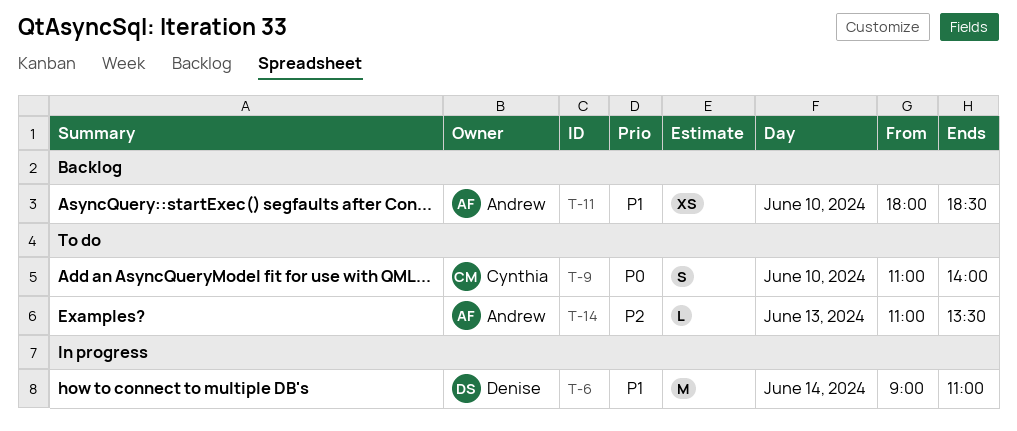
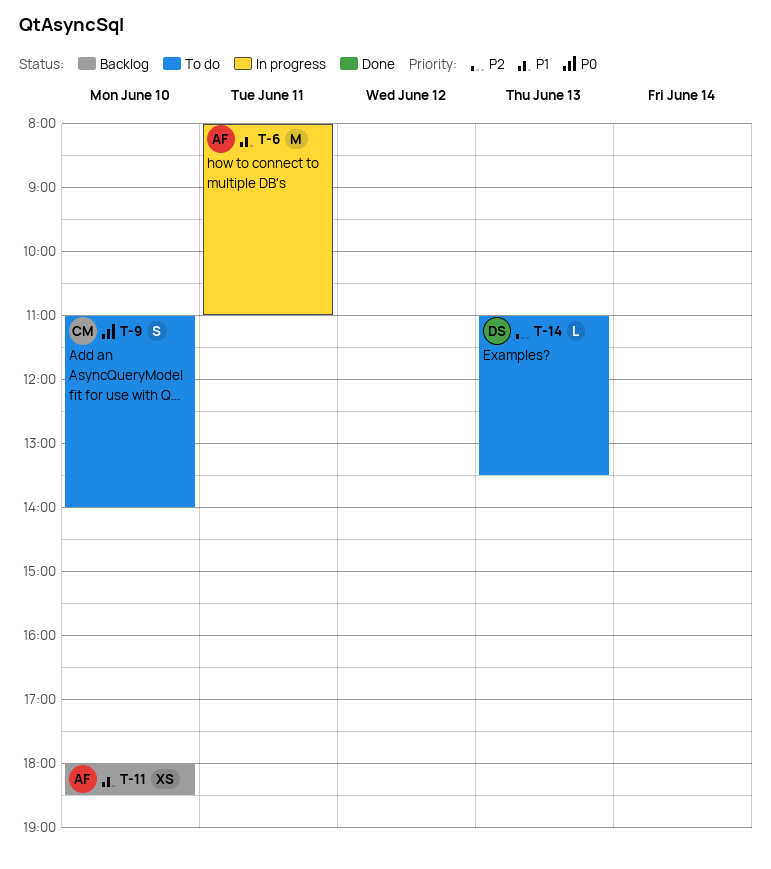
T-6, owner: Denise -> Andrew
T-6, day: Jun 14 -> Jun 11
T-6, begins: 09:00 -> 08:00
T-14, owner: Andrew -> Denise

